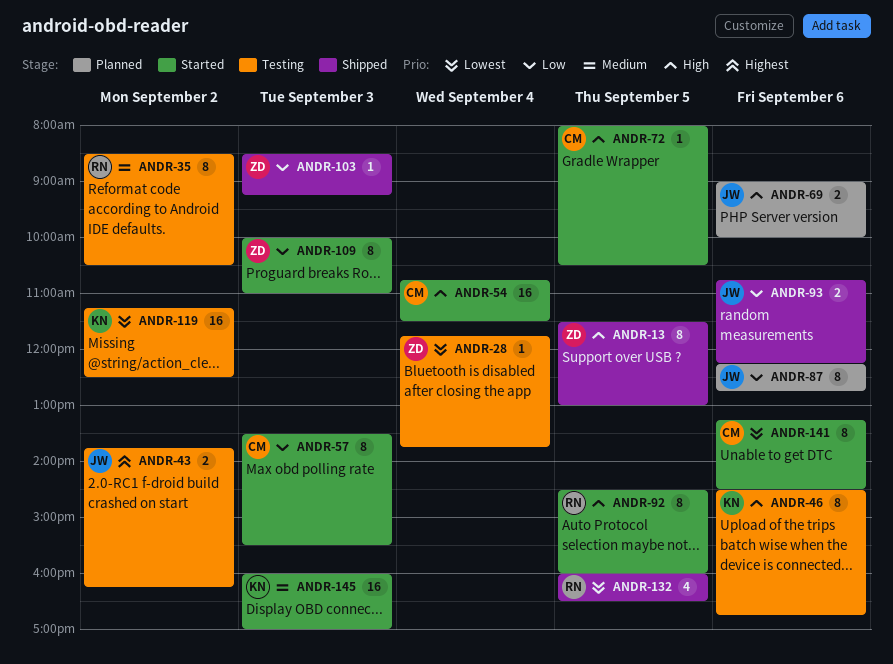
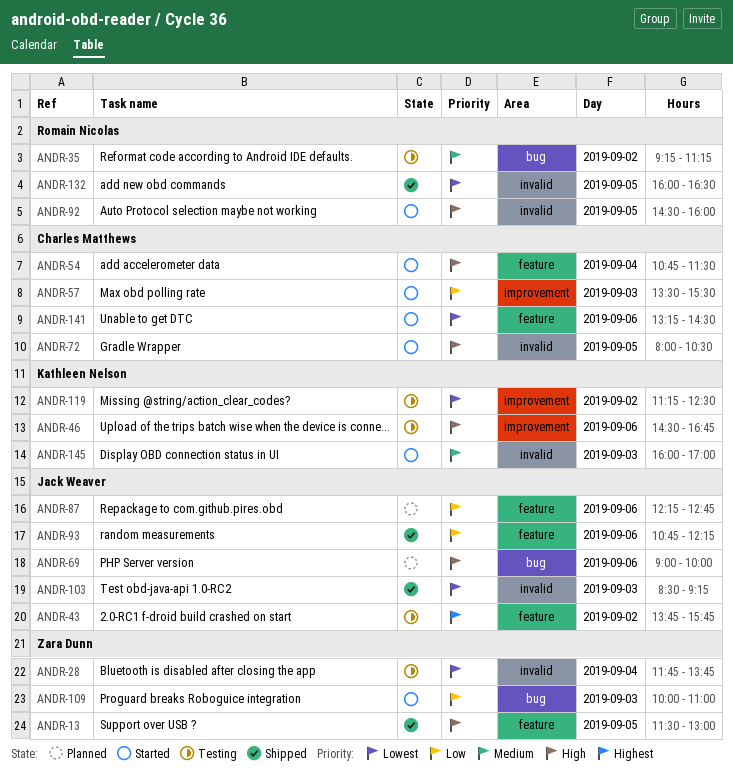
ANDR-35, begins: 08:30 -> 09:15
ANDR-35, ends: 10:30 -> 11:15
ANDR-43, ends: 16:15 -> 15:45
ANDR-103, owner: Zara Dunn -> Jack Weaver
ANDR-103, priority: Low -> Lowest

